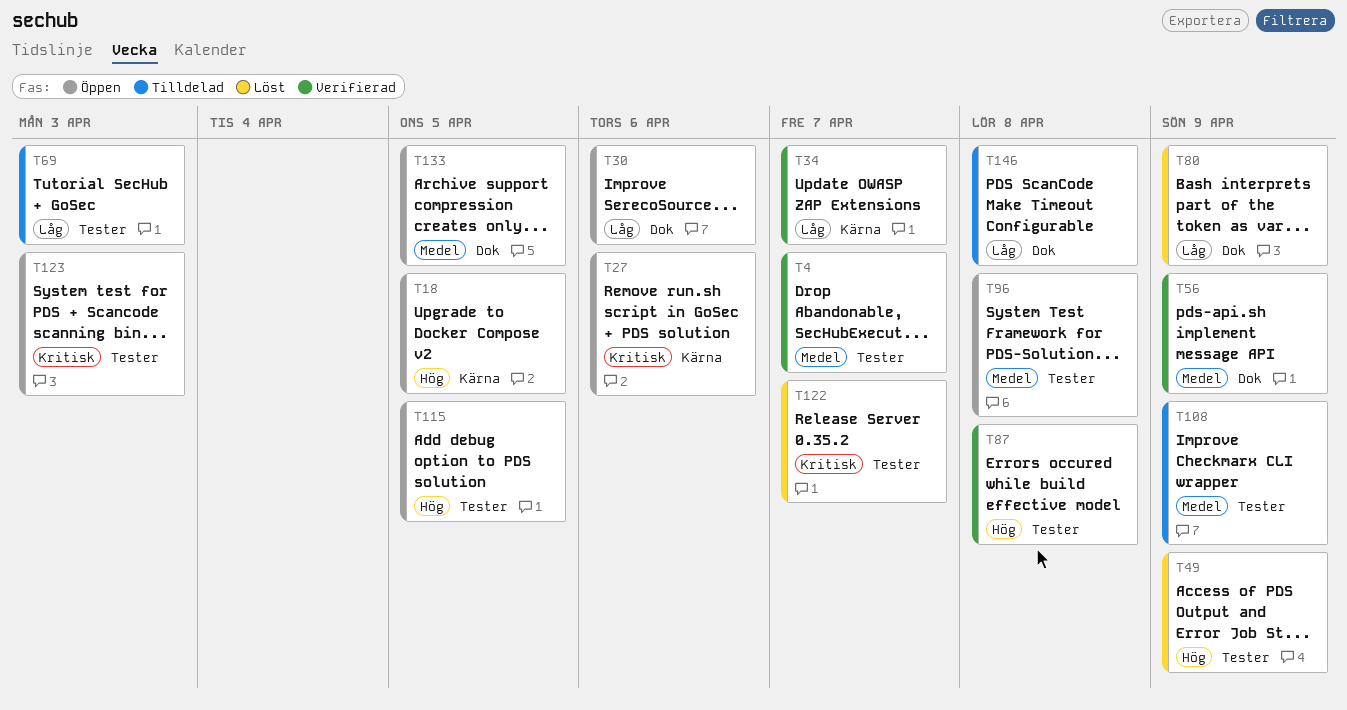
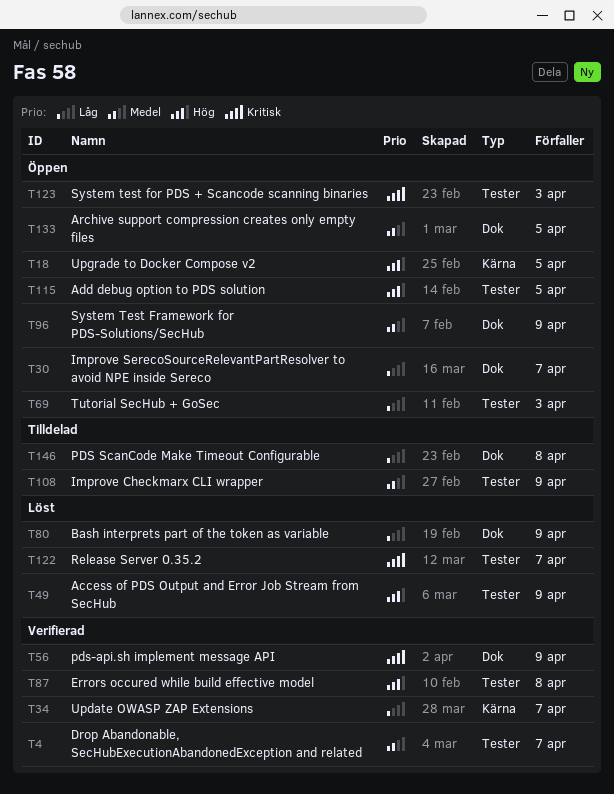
T27: present -> none
T30, due: Apr 6 -> Apr 7
T56, priority: Medel -> Kritisk
T69, status: Tilldelad -> Öppen
T96, label: Tester -> Dok
T96, due: Apr 8 -> Apr 9

